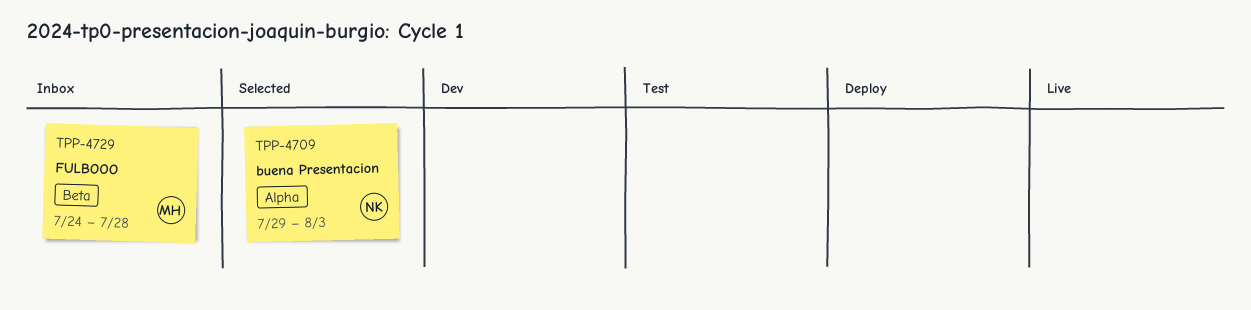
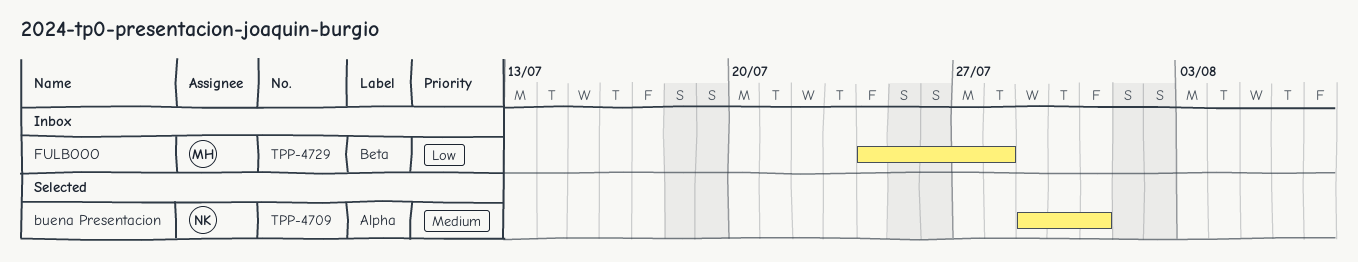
TPP-4709, due: Aug 3 -> Jul 31

